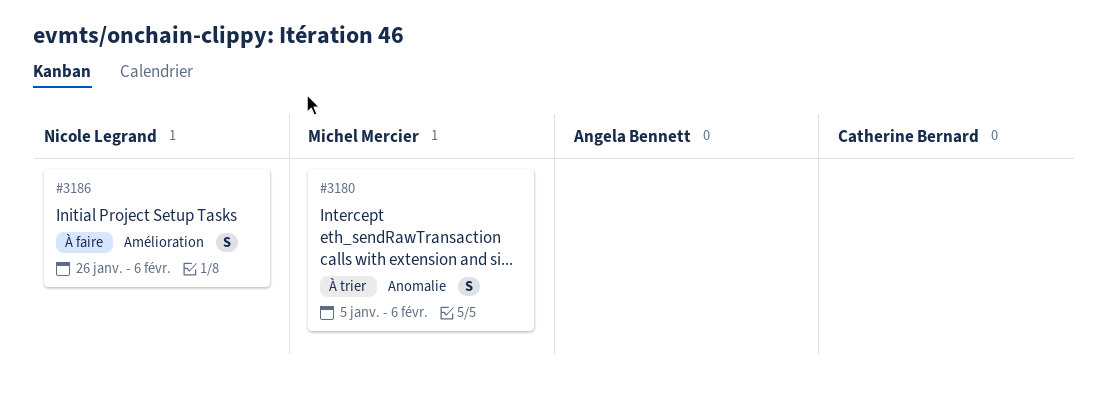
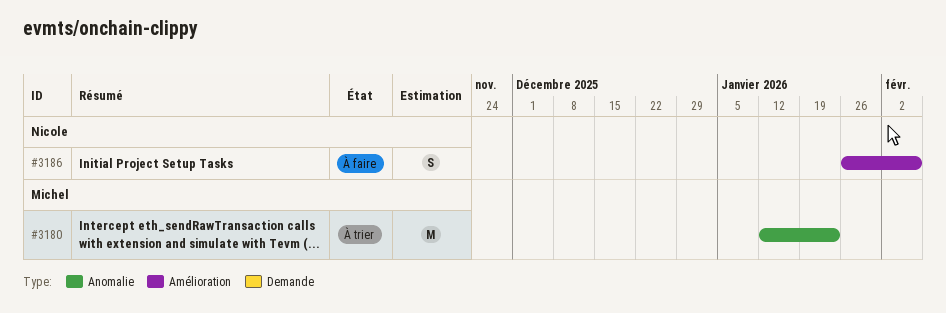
#3180, estimate: S -> M
#3180, start: Jan 5 -> Jan 12
#3180, due: Feb 6 -> Jan 23

